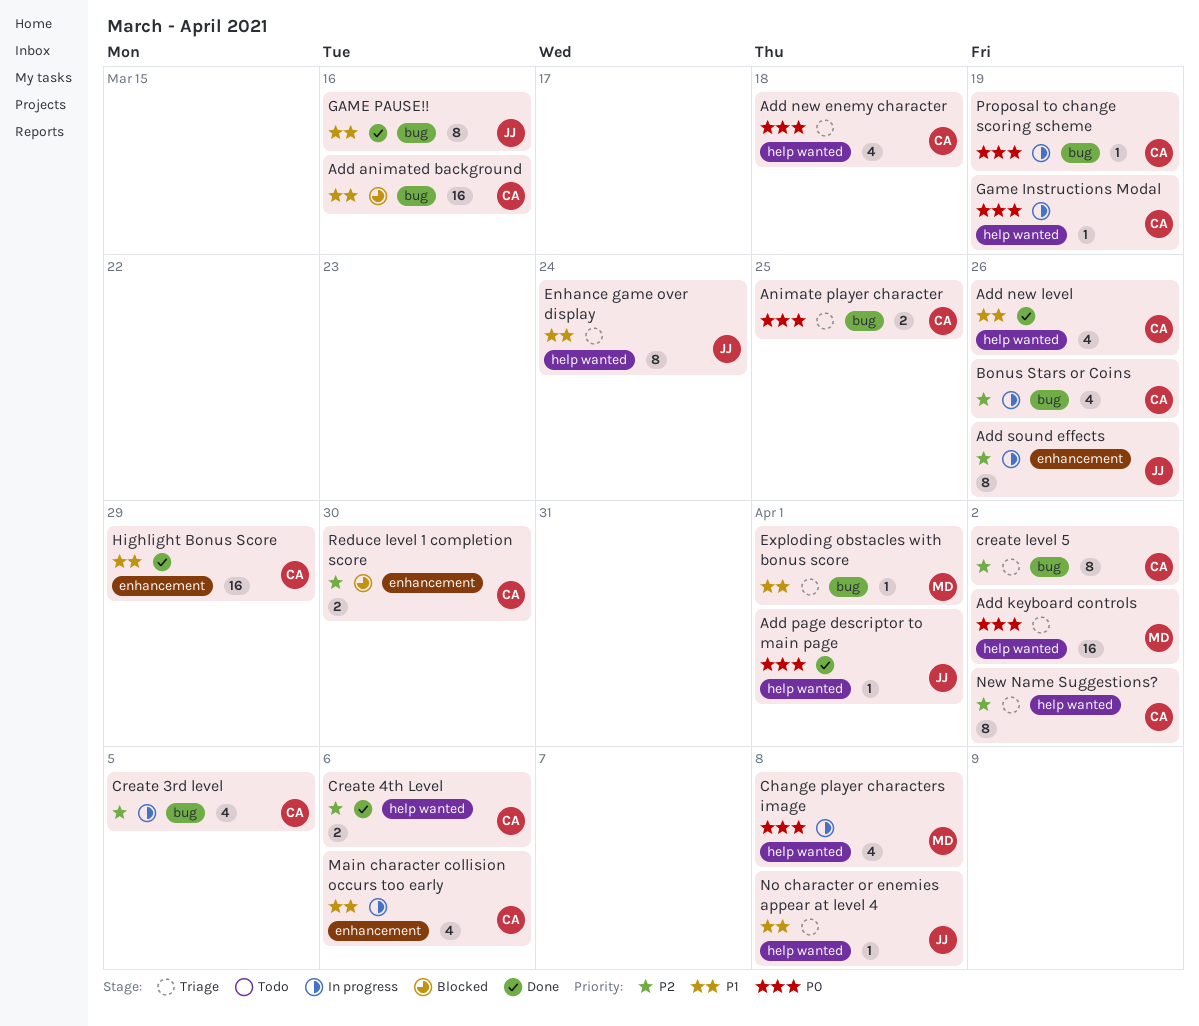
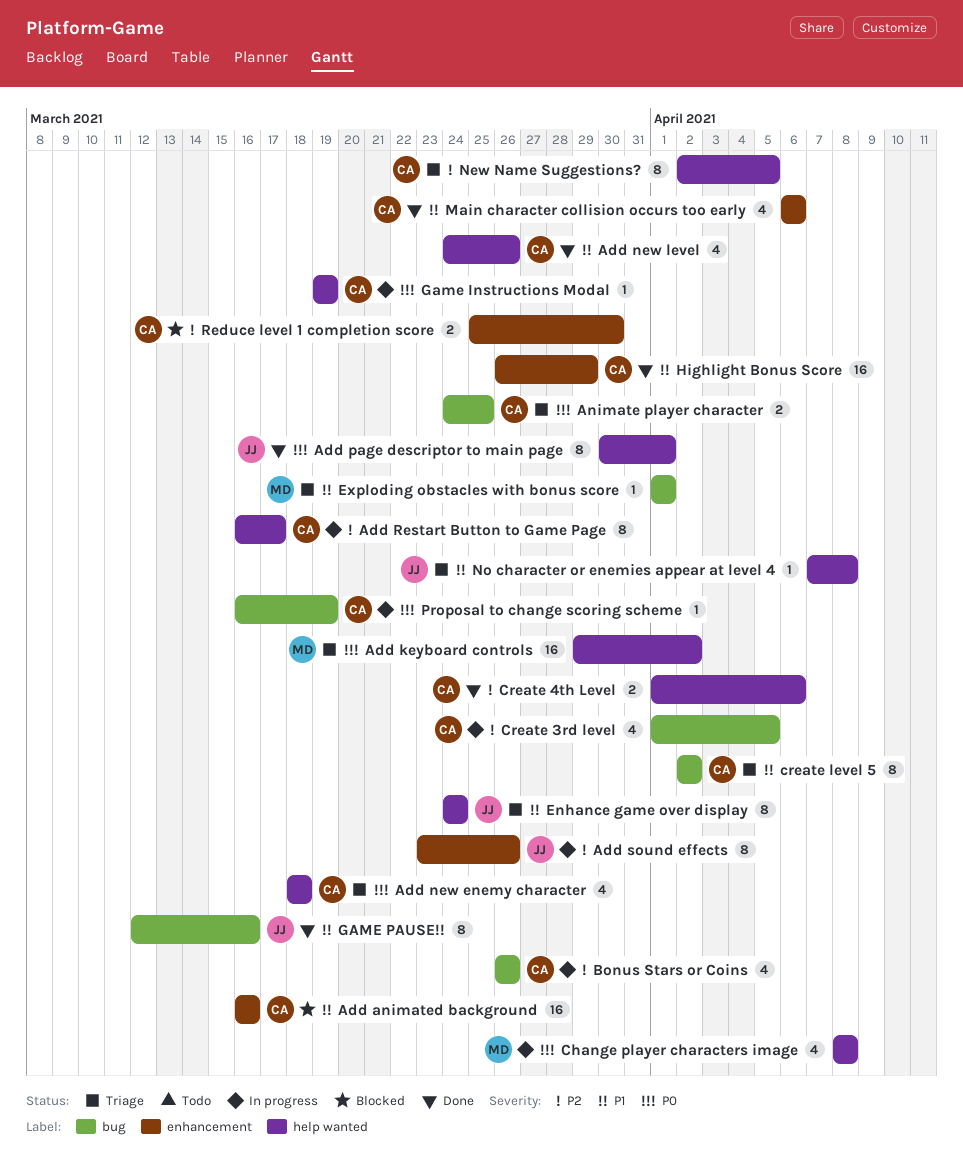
Add animated background, label: bug -> enhancement
Add page descriptor to main page, estimate: 1 -> 8
Add Restart Button to Game Page: none -> present
create level 5, priority: P2 -> P1
Main character collision occurs too early, status: In progress -> Done
New Name Suggestions?, due: Apr 2 -> Apr 5

